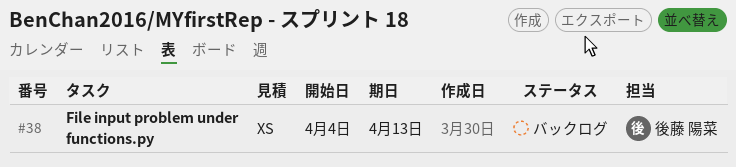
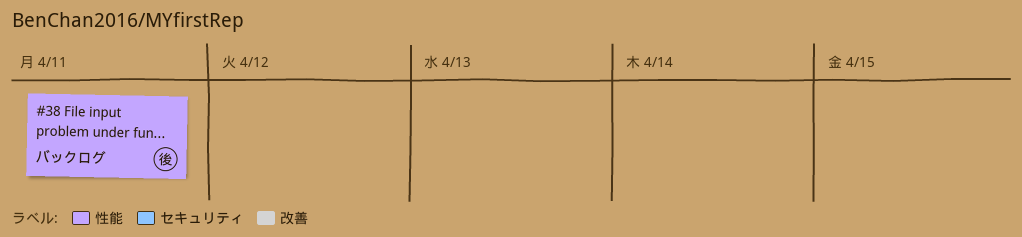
#38, due: Apr 13 -> Apr 11

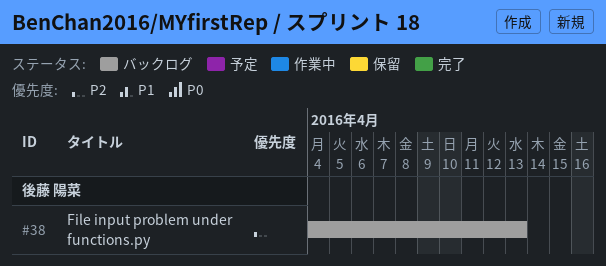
#38, due: Apr 11 -> Apr 13

